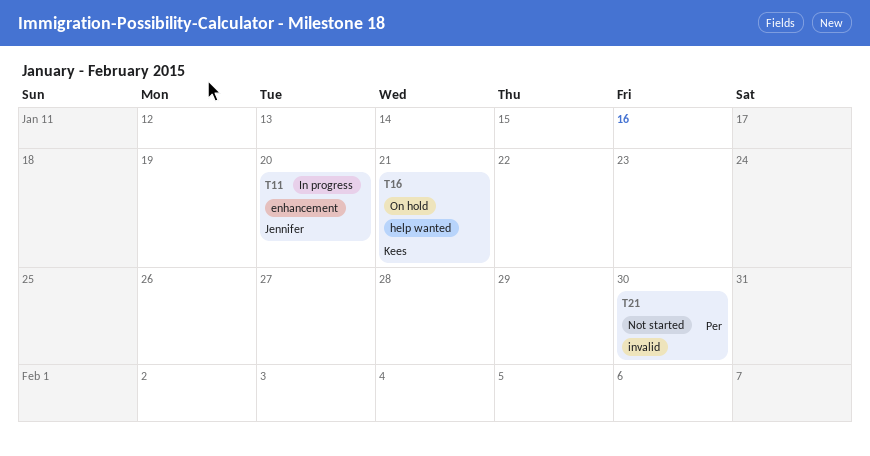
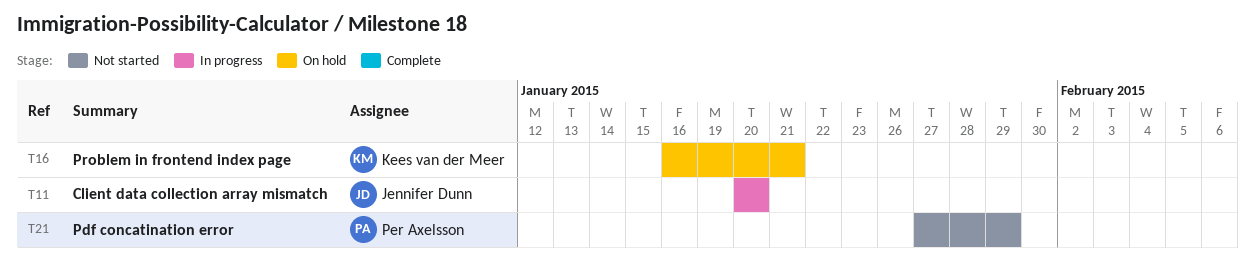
T21, due: Jan 30 -> Jan 29

